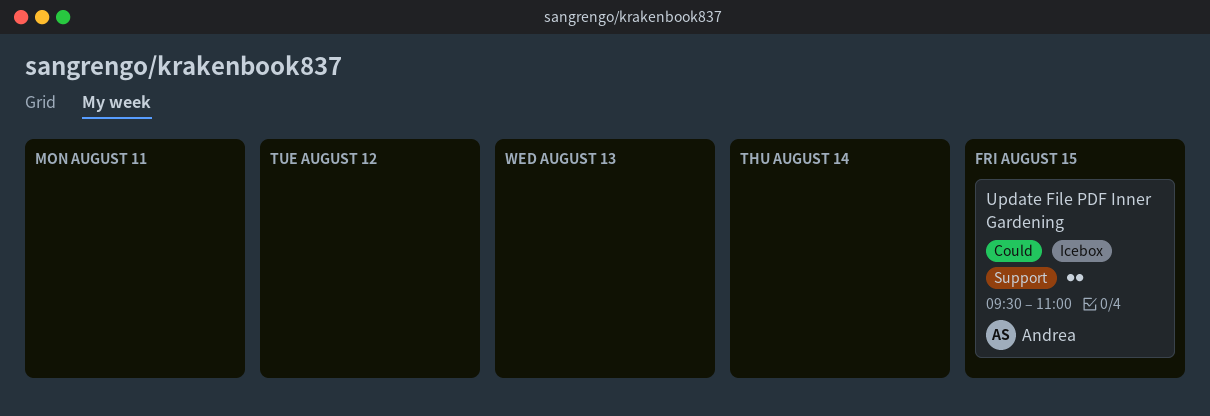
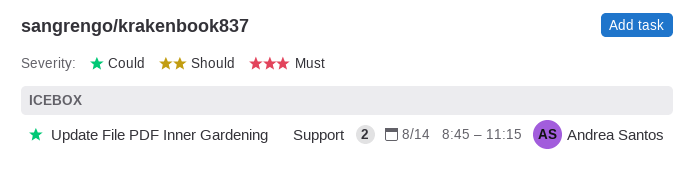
Update File PDF Inner Gardening, day: Aug 15 -> Aug 14
Update File PDF Inner Gardening, begins: 09:30 -> 08:45
Update File PDF Inner Gardening, ends: 11:00 -> 11:15

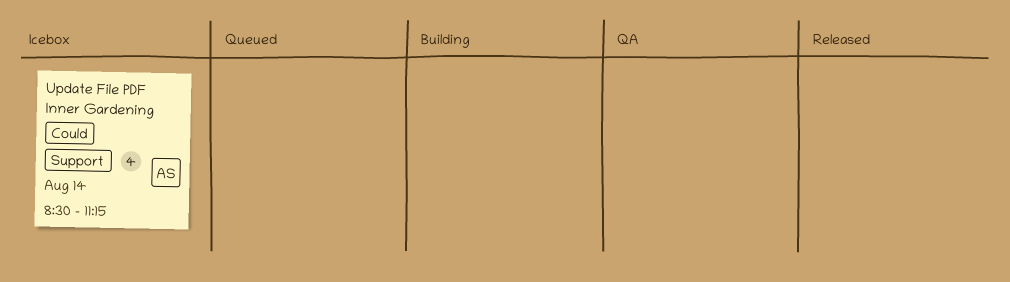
Update File PDF Inner Gardening, estimate: 2 -> 4
Update File PDF Inner Gardening, begins: 08:45 -> 08:30

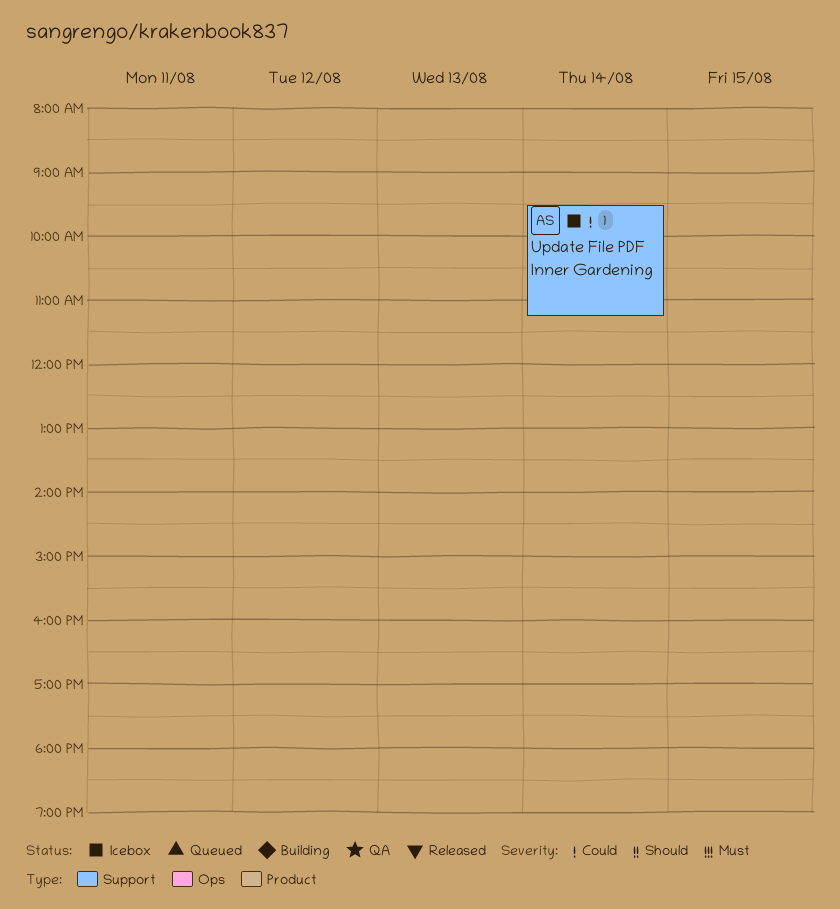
Update File PDF Inner Gardening, estimate: 4 -> 1
Update File PDF Inner Gardening, begins: 08:30 -> 09:30

